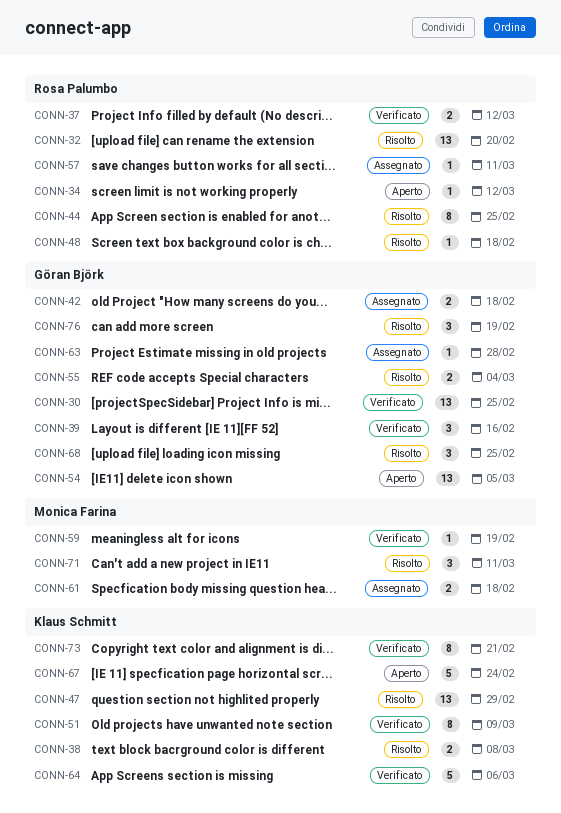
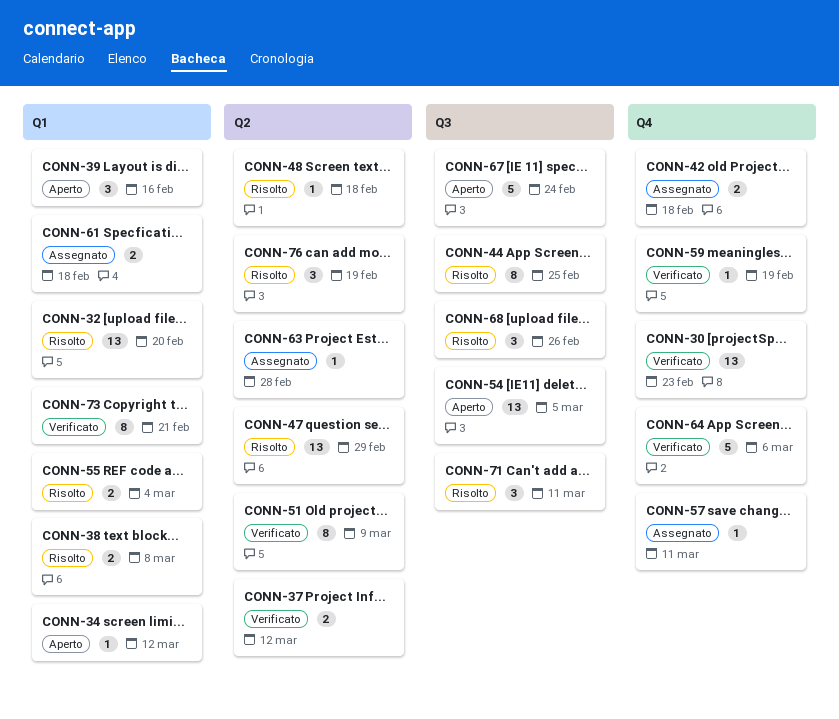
CONN-30, due: Feb 25 -> Feb 23
CONN-39, status: Verificato -> Aperto
CONN-68, due: Feb 25 -> Feb 26

